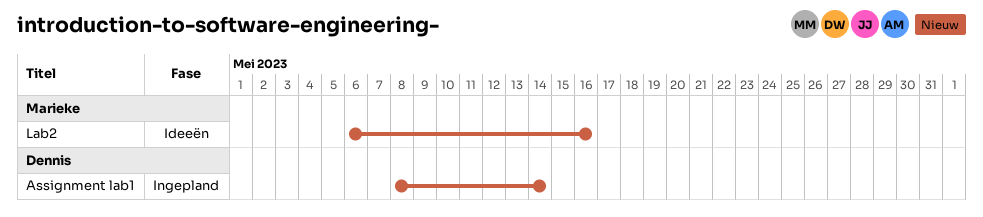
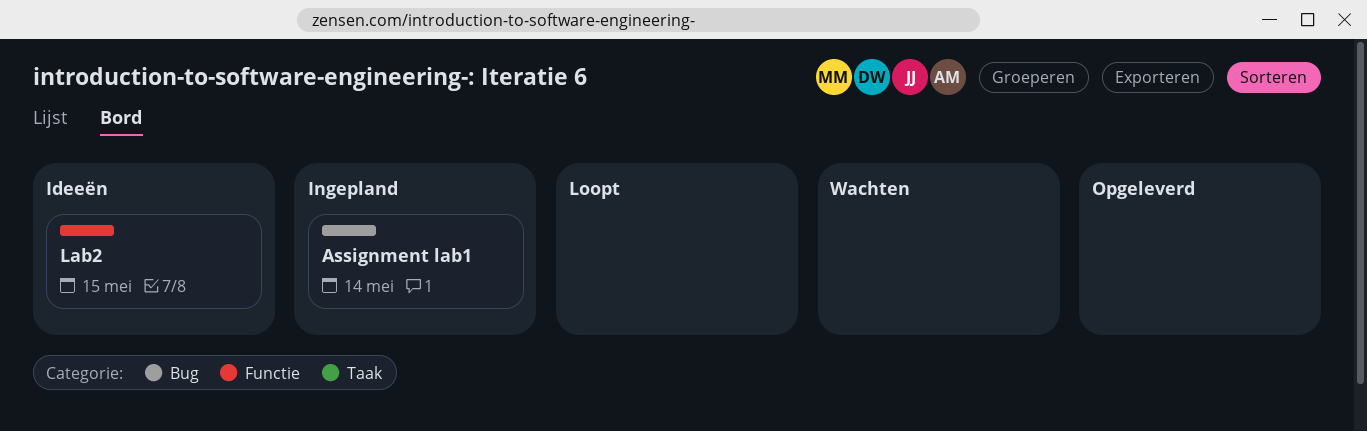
Lab2, due: May 16 -> May 15

